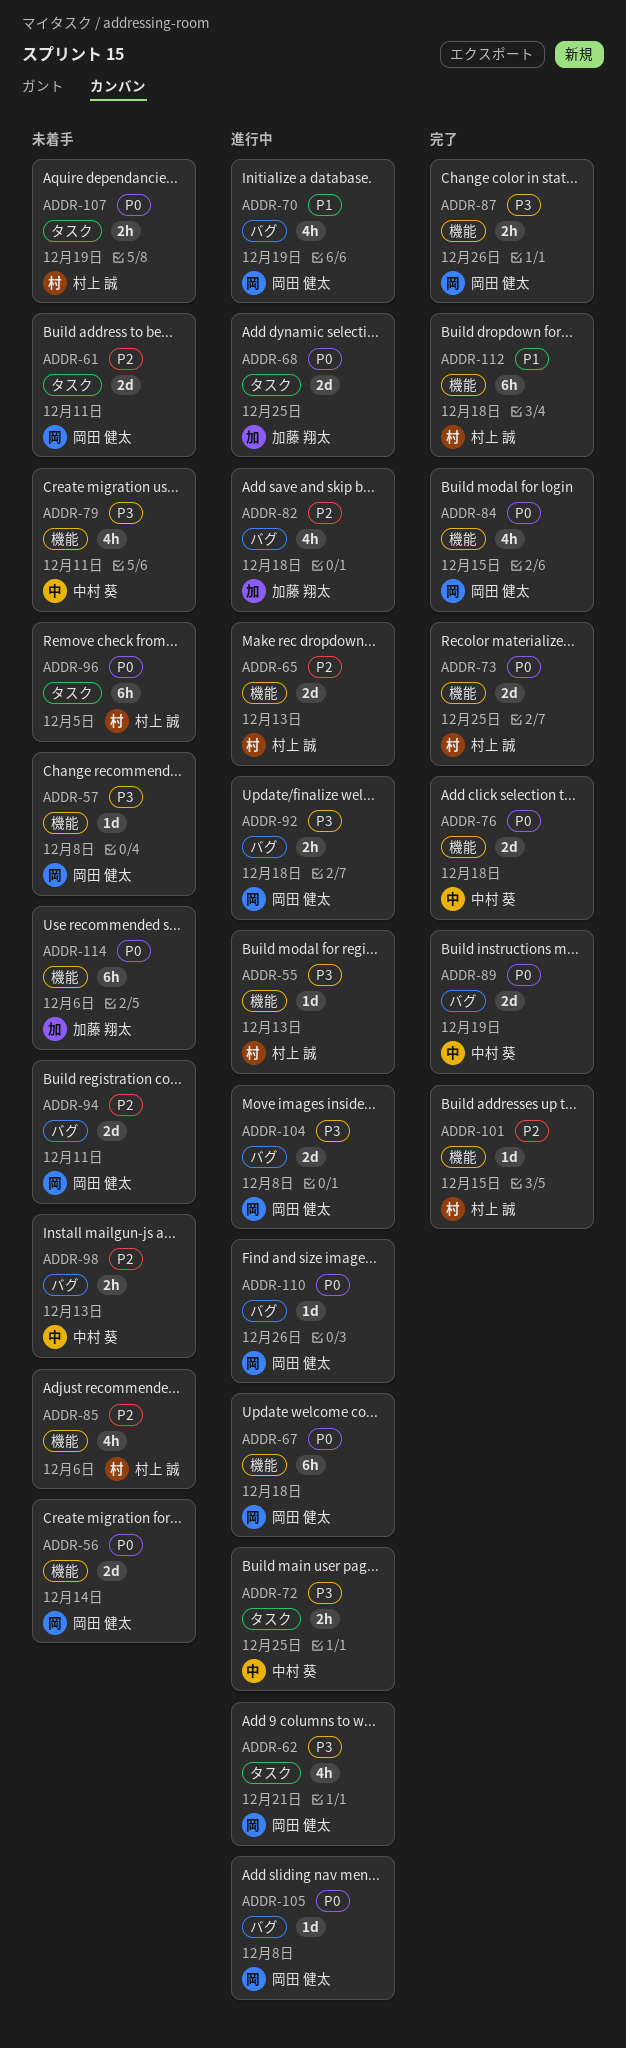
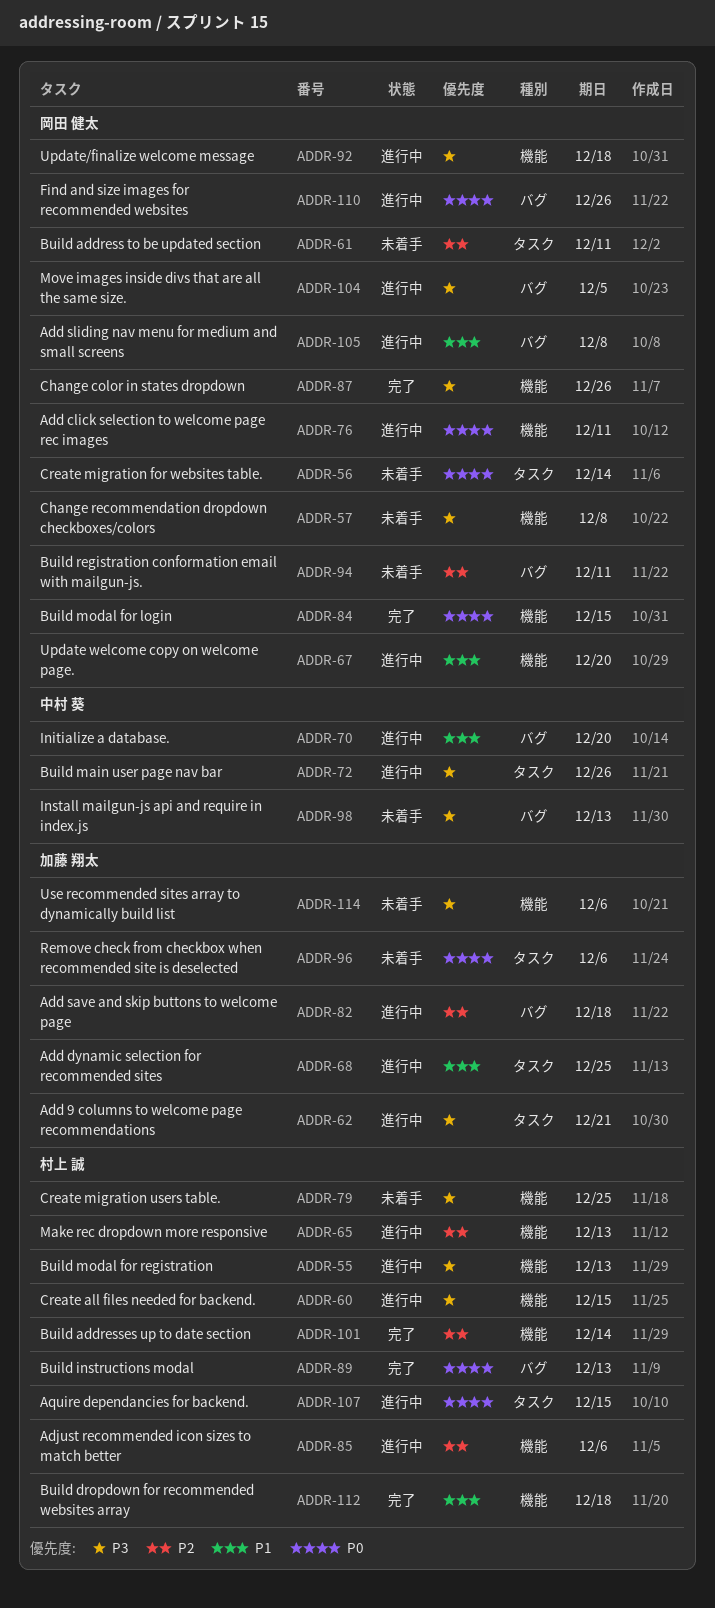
ADDR-56, label: 機能 -> タスク
ADDR-60: none -> present
ADDR-62, owner: 岡田 健太 -> 加藤 翔太
ADDR-67, priority: P0 -> P1
ADDR-67, due: Dec 18 -> Dec 20
ADDR-68, priority: P0 -> P1
ADDR-70, owner: 岡田 健太 -> 中村 葵
ADDR-70, due: Dec 19 -> Dec 20
ADDR-72, due: Dec 25 -> Dec 26
ADDR-73: present -> none
ADDR-76, status: 完了 -> 進行中
ADDR-76, owner: 中村 葵 -> 岡田 健太
ADDR-76, due: Dec 18 -> Dec 11
ADDR-79, owner: 中村 葵 -> 村上 誠
ADDR-79, due: Dec 11 -> Dec 25
ADDR-85, status: 未着手 -> 進行中
ADDR-89, owner: 中村 葵 -> 村上 誠
ADDR-89, due: Dec 19 -> Dec 13
ADDR-92, label: バグ -> 機能
ADDR-96, owner: 村上 誠 -> 加藤 翔太
ADDR-96, due: Dec 5 -> Dec 6
ADDR-98, priority: P2 -> P3
ADDR-101, due: Dec 15 -> Dec 14
ADDR-104, due: Dec 8 -> Dec 5
ADDR-105, priority: P0 -> P1
ADDR-107, status: 未着手 -> 進行中
ADDR-107, due: Dec 19 -> Dec 15
ADDR-114, priority: P0 -> P3

